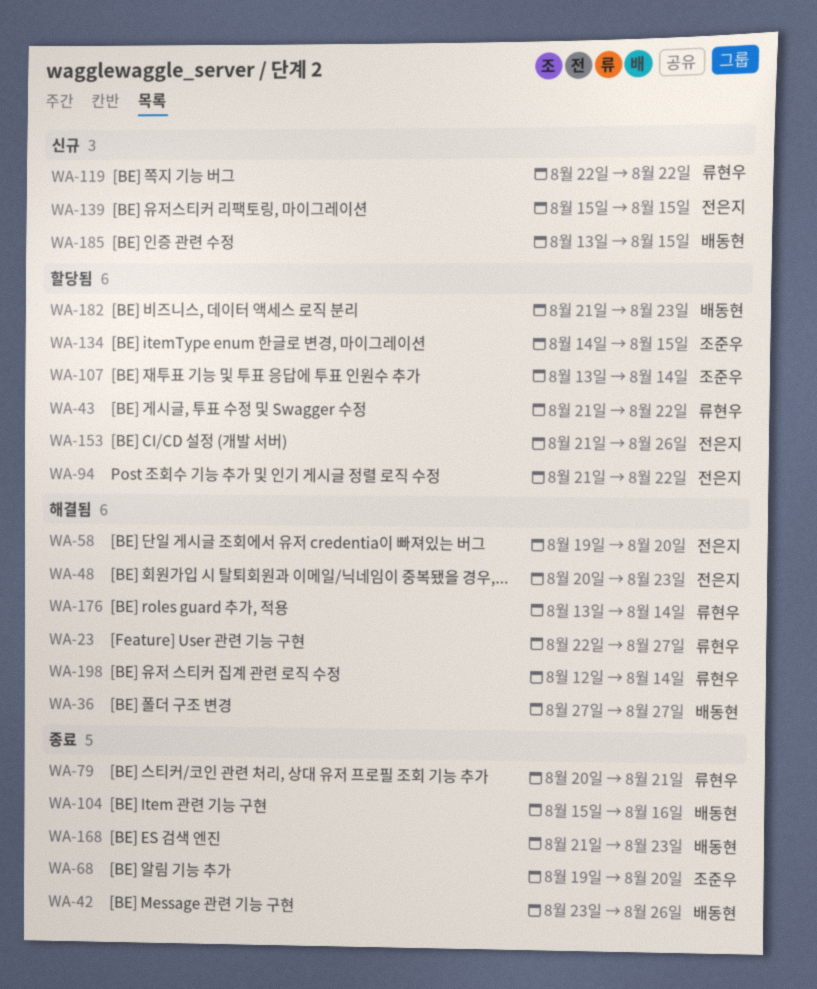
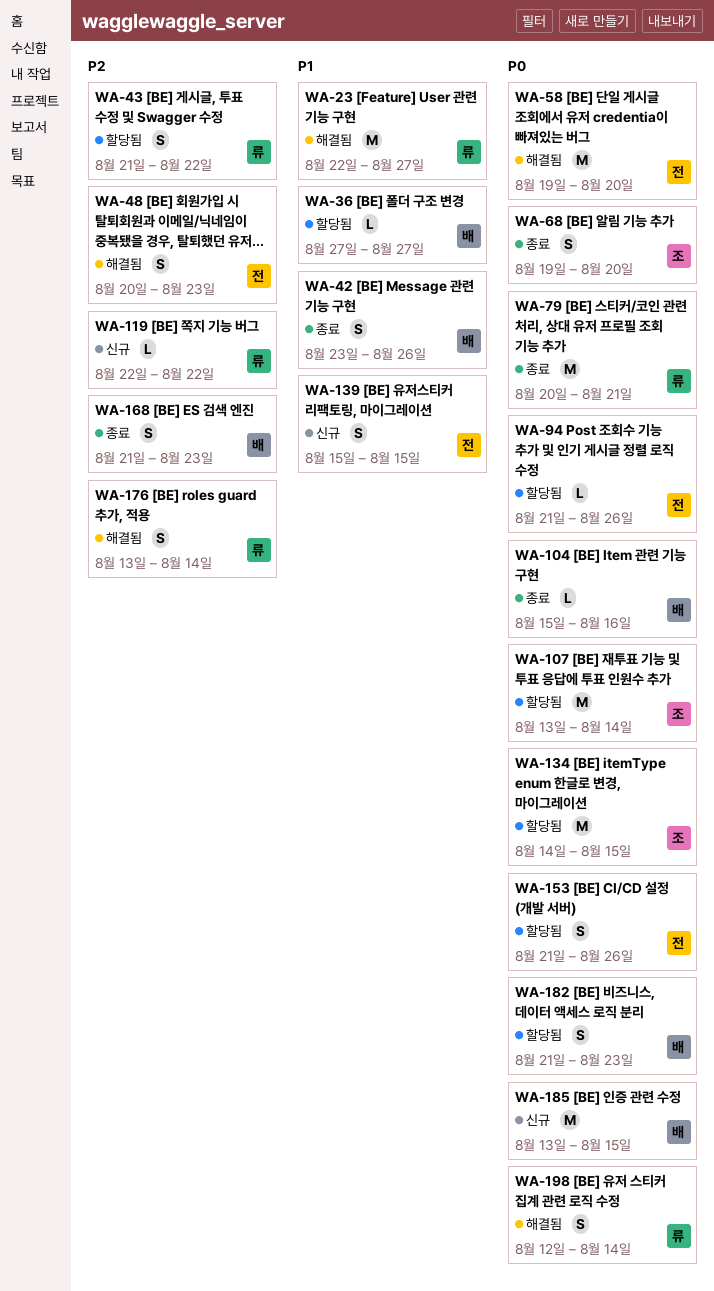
WA-36, status: 해결됨 -> 할당됨
WA-94, due: Aug 22 -> Aug 26

